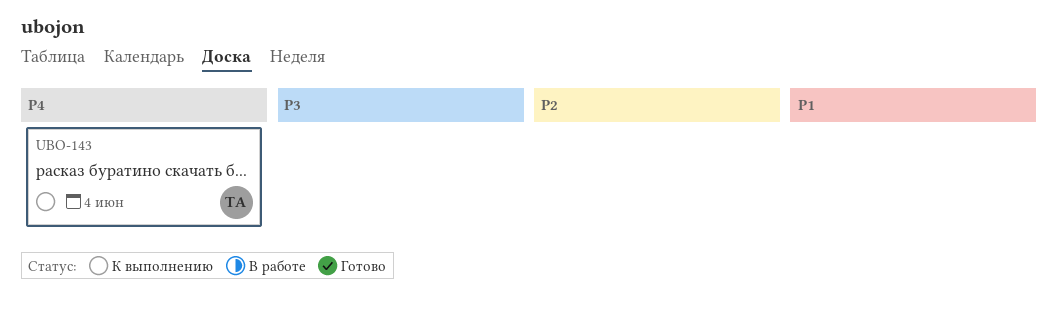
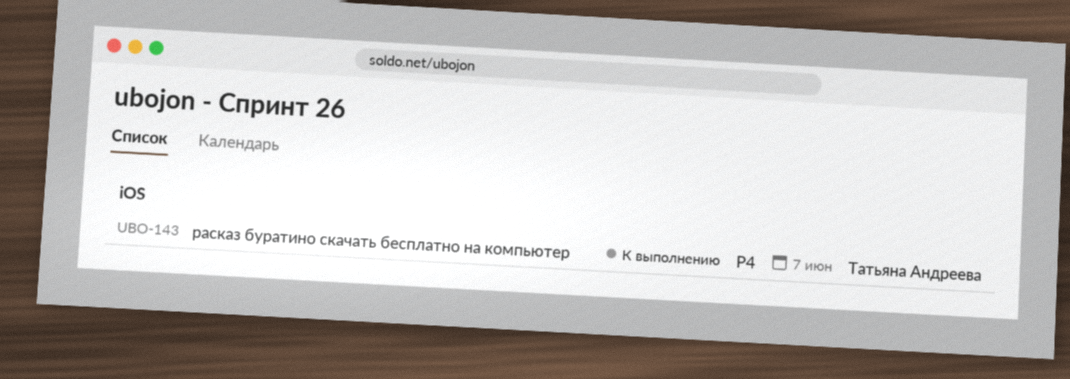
UBO-143, due: Jun 4 -> Jun 7

